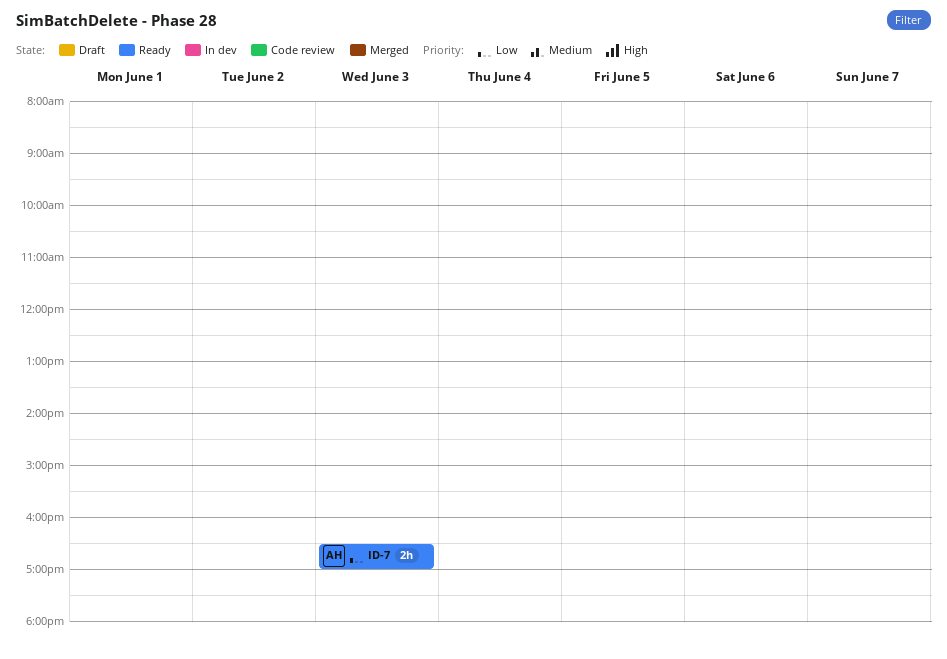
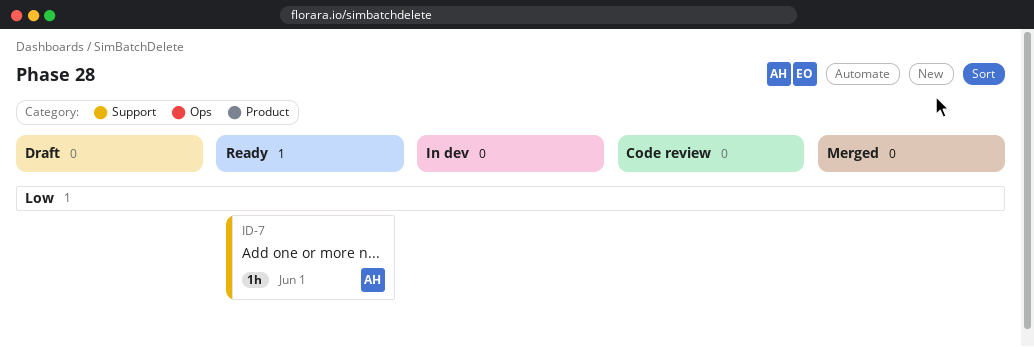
ID-7, estimate: 2h -> 1h
ID-7, day: Jun 3 -> Jun 1

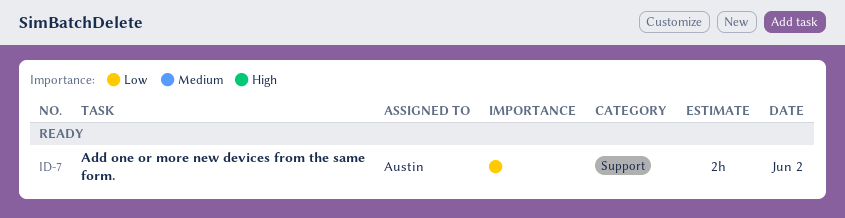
ID-7, estimate: 1h -> 2h
ID-7, day: Jun 1 -> Jun 2

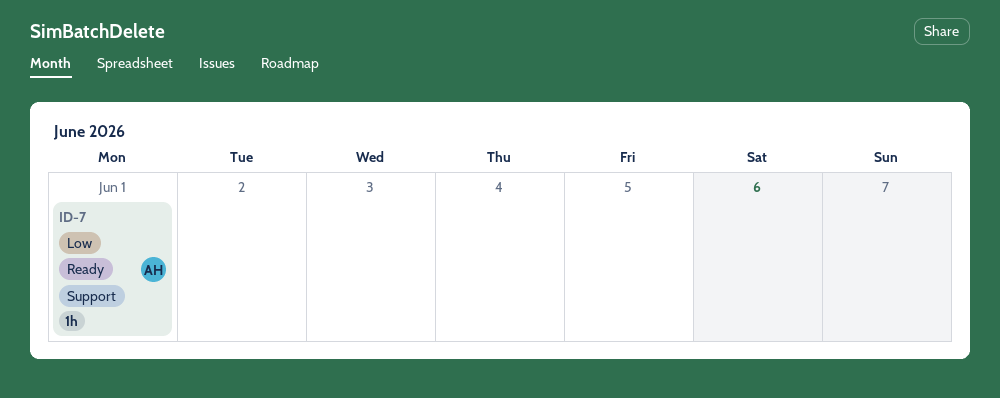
ID-7, estimate: 2h -> 1h
ID-7, day: Jun 2 -> Jun 1

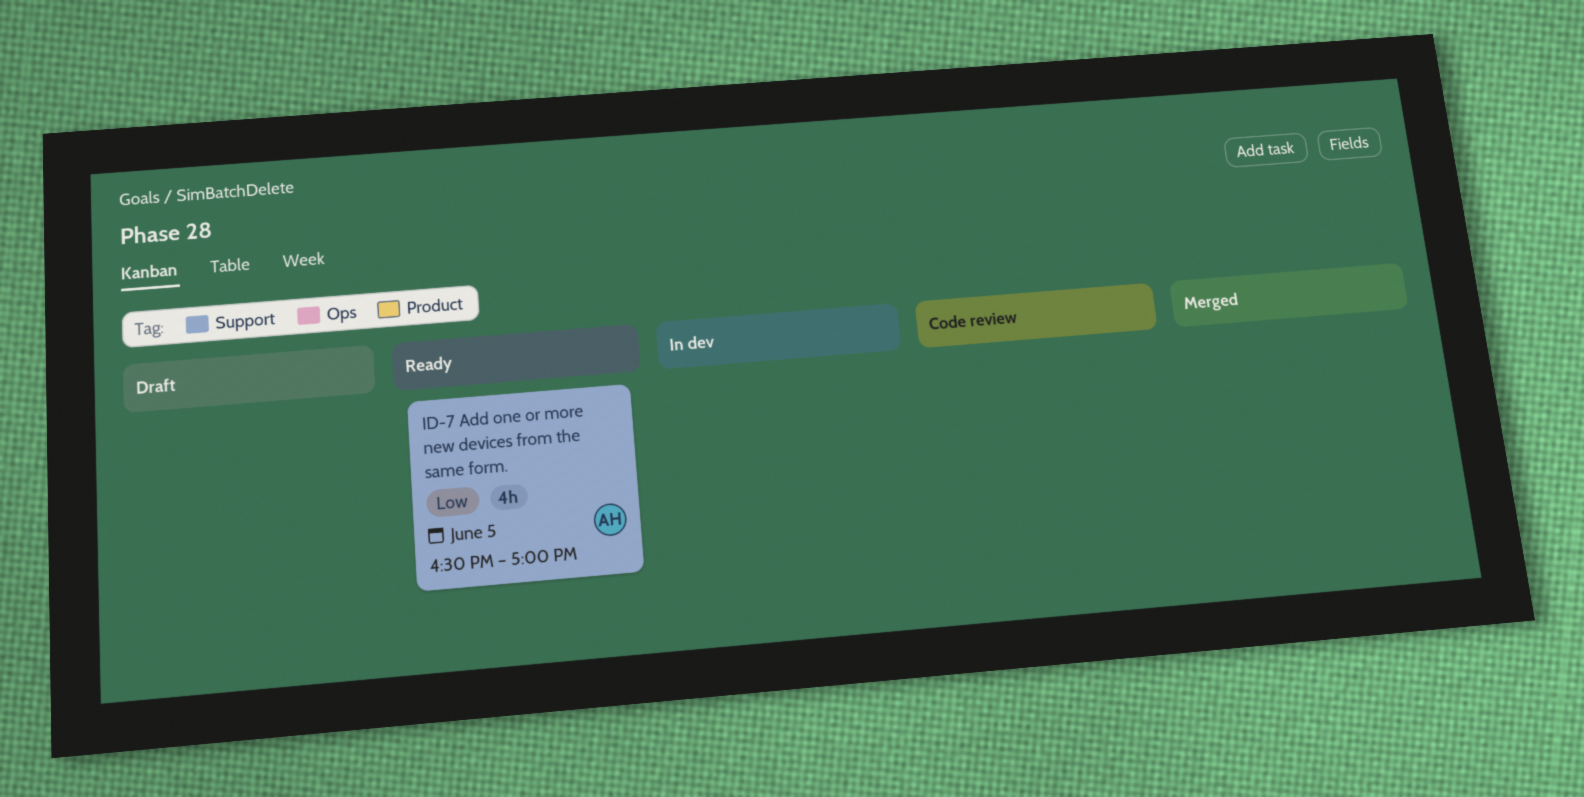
ID-7, estimate: 1h -> 4h
ID-7, day: Jun 1 -> Jun 5

